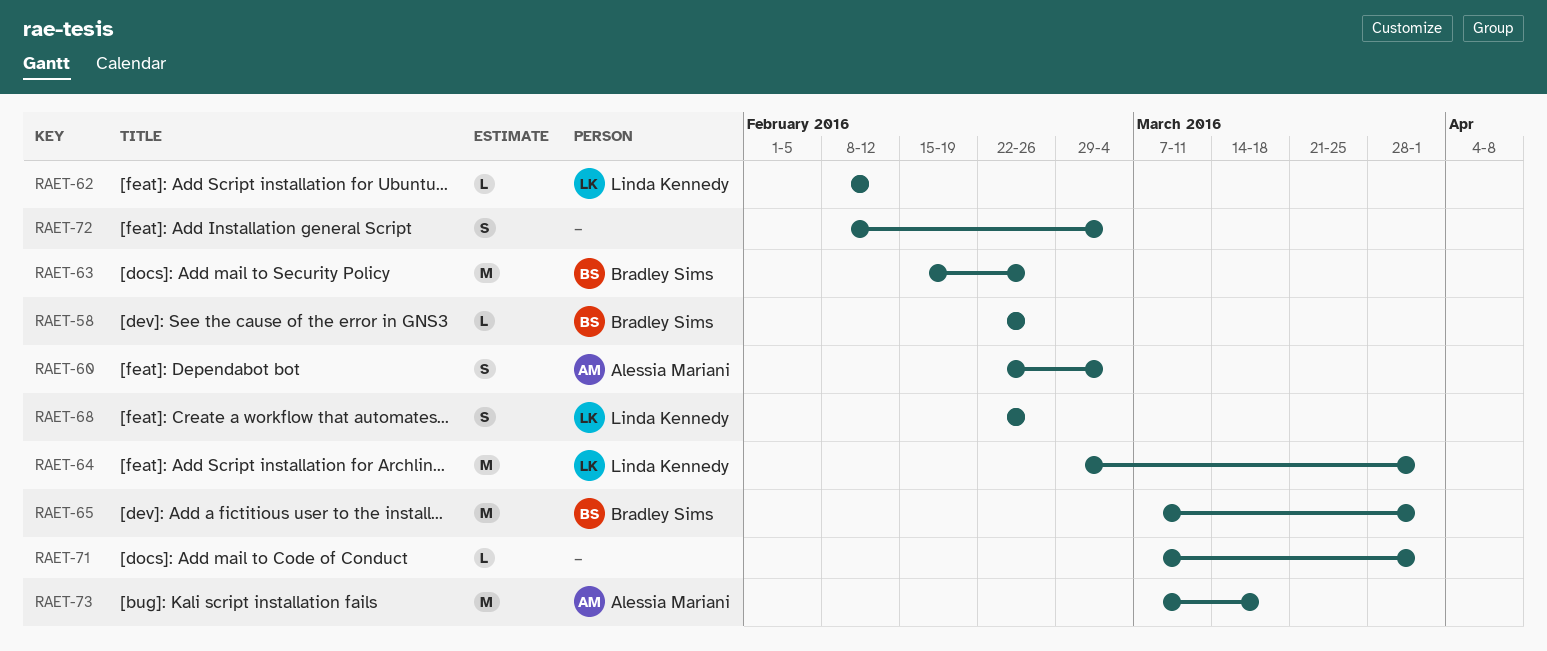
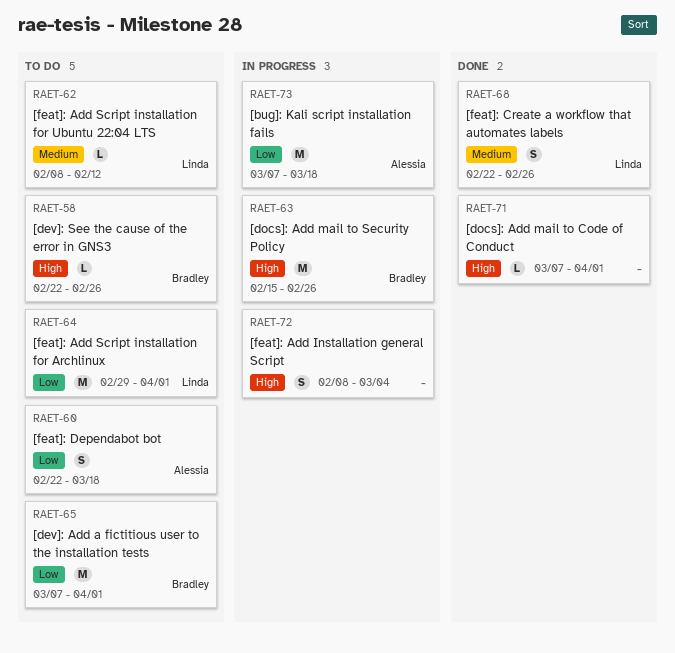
RAET-60, due: Mar 4 -> Mar 18

